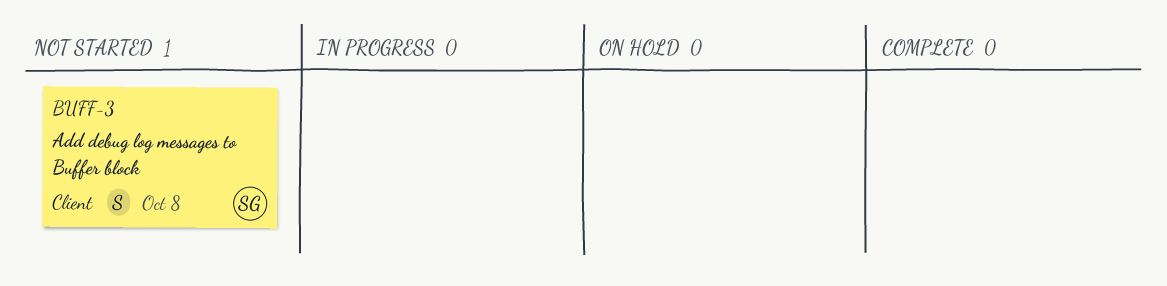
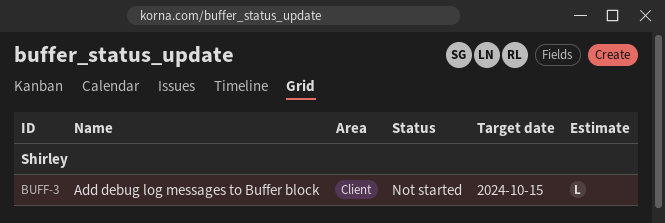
BUFF-3, estimate: S -> L
BUFF-3, due: Oct 8 -> Oct 15

